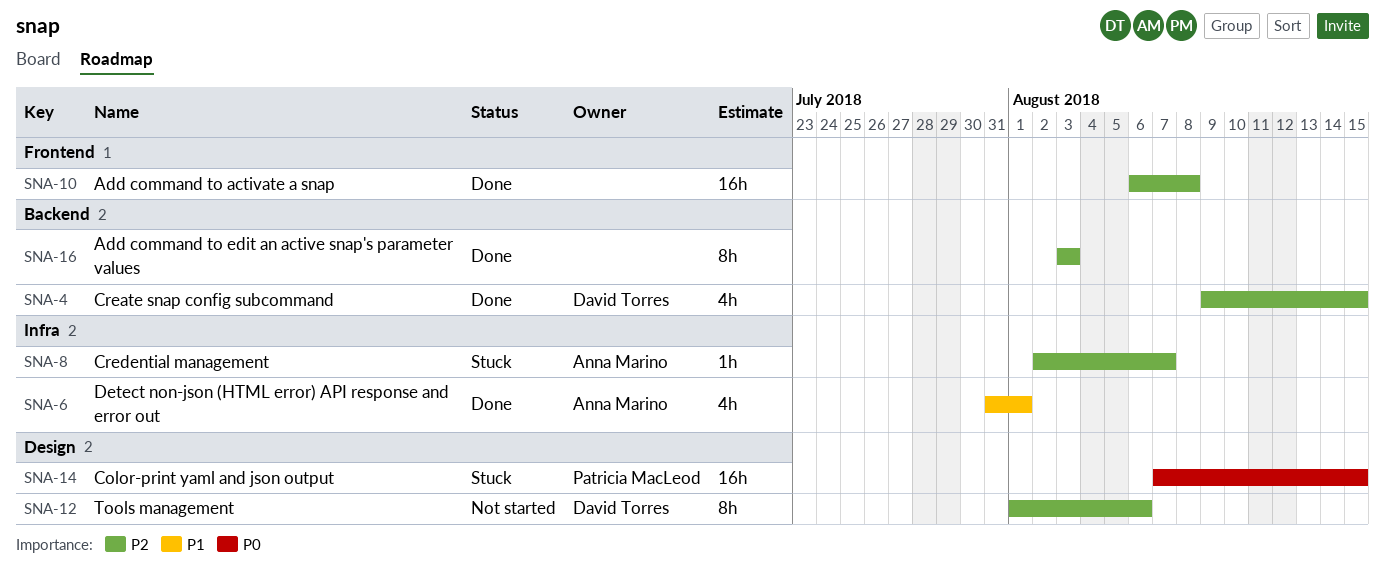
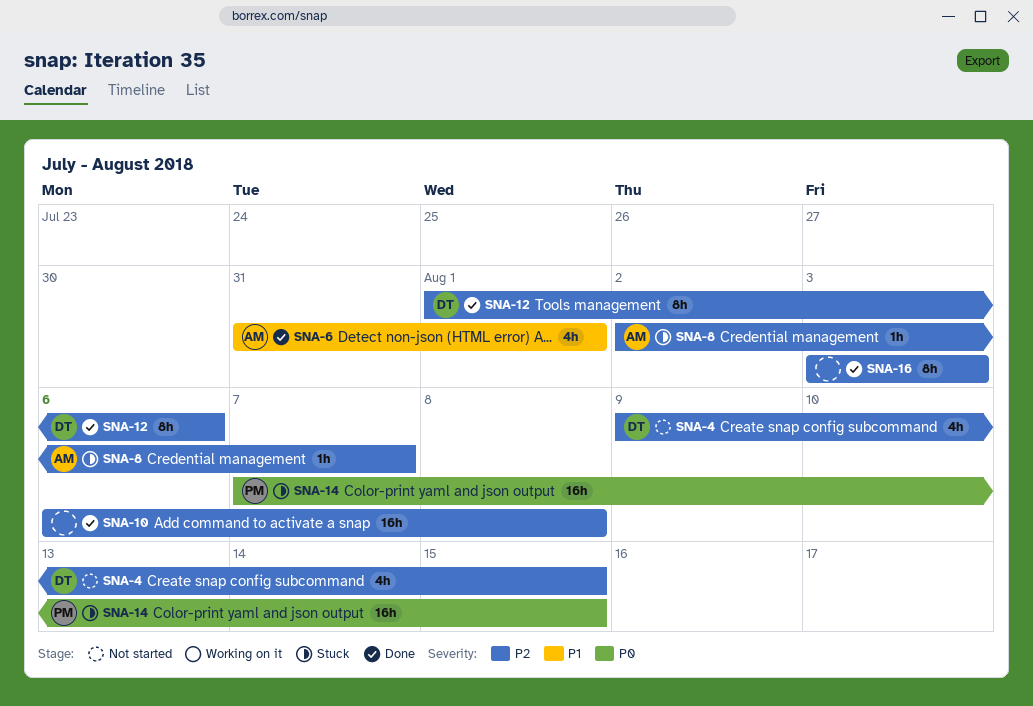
SNA-4, status: Done -> Not started
SNA-12, status: Not started -> Done

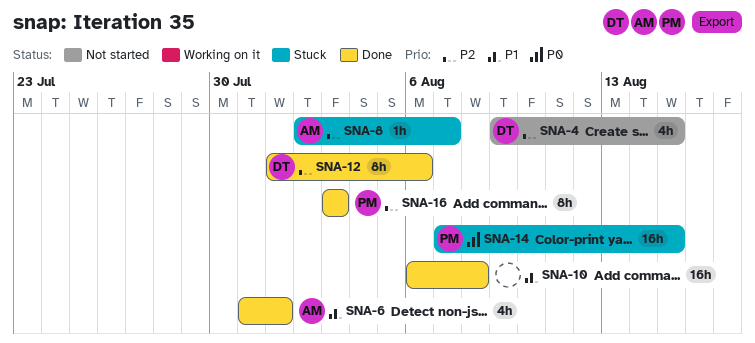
SNA-10, priority: P2 -> P1
SNA-16, owner: none -> PM

